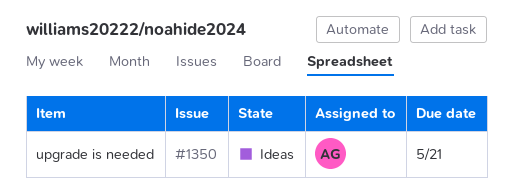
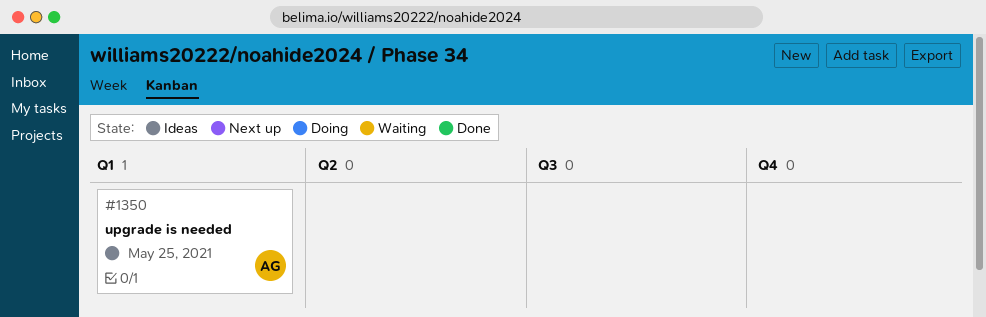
#1350, due: May 21 -> May 25

